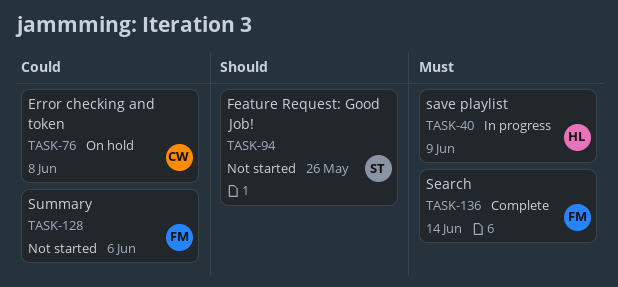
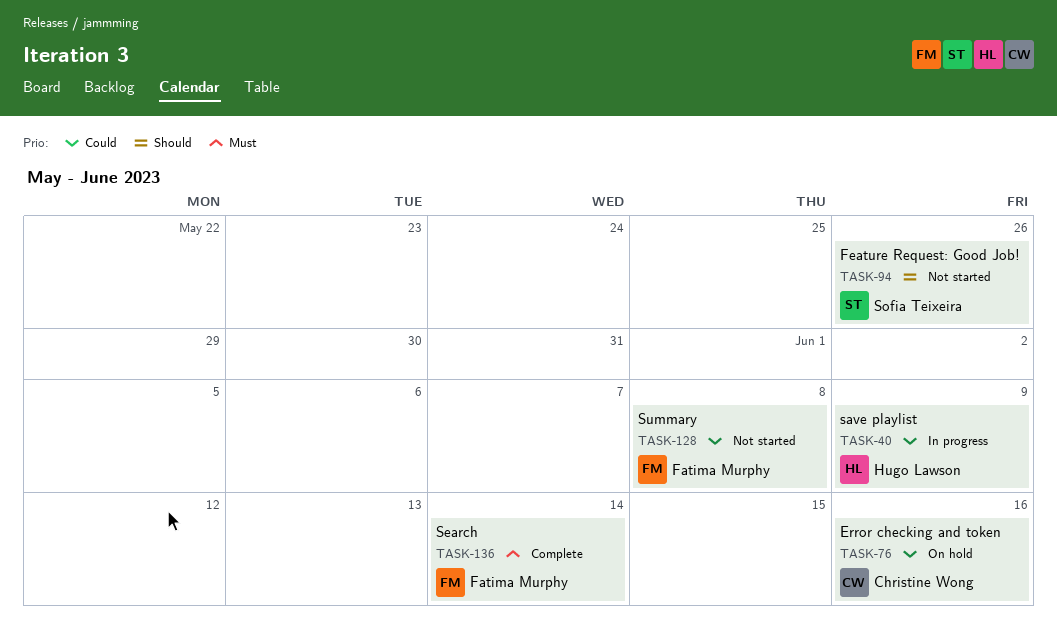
TASK-40, priority: Must -> Could
TASK-76, due: Jun 8 -> Jun 16
TASK-128, due: Jun 6 -> Jun 8

